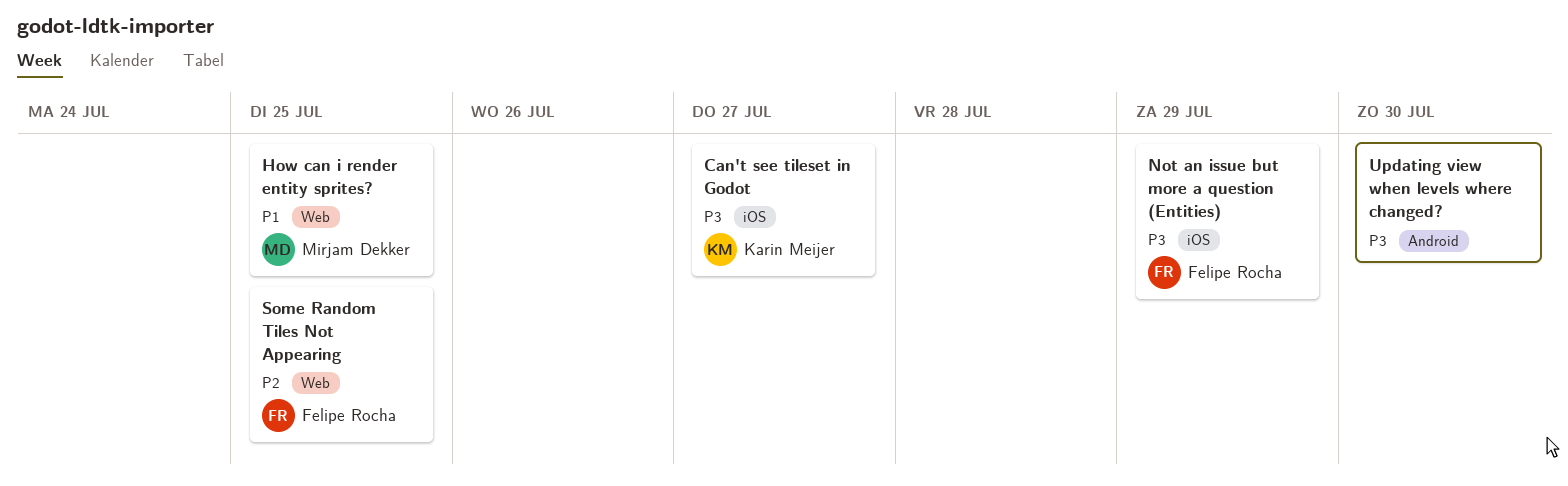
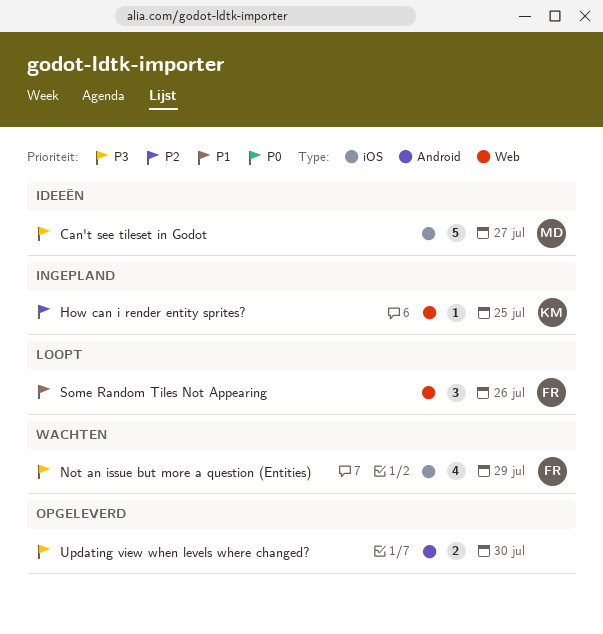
Can't see tileset in Godot, owner: Karin Meijer -> Mirjam Dekker
How can i render entity sprites?, owner: Mirjam Dekker -> Karin Meijer
How can i render entity sprites?, priority: P1 -> P2
Some Random Tiles Not Appearing, priority: P2 -> P1
Some Random Tiles Not Appearing, due: Jul 25 -> Jul 26

